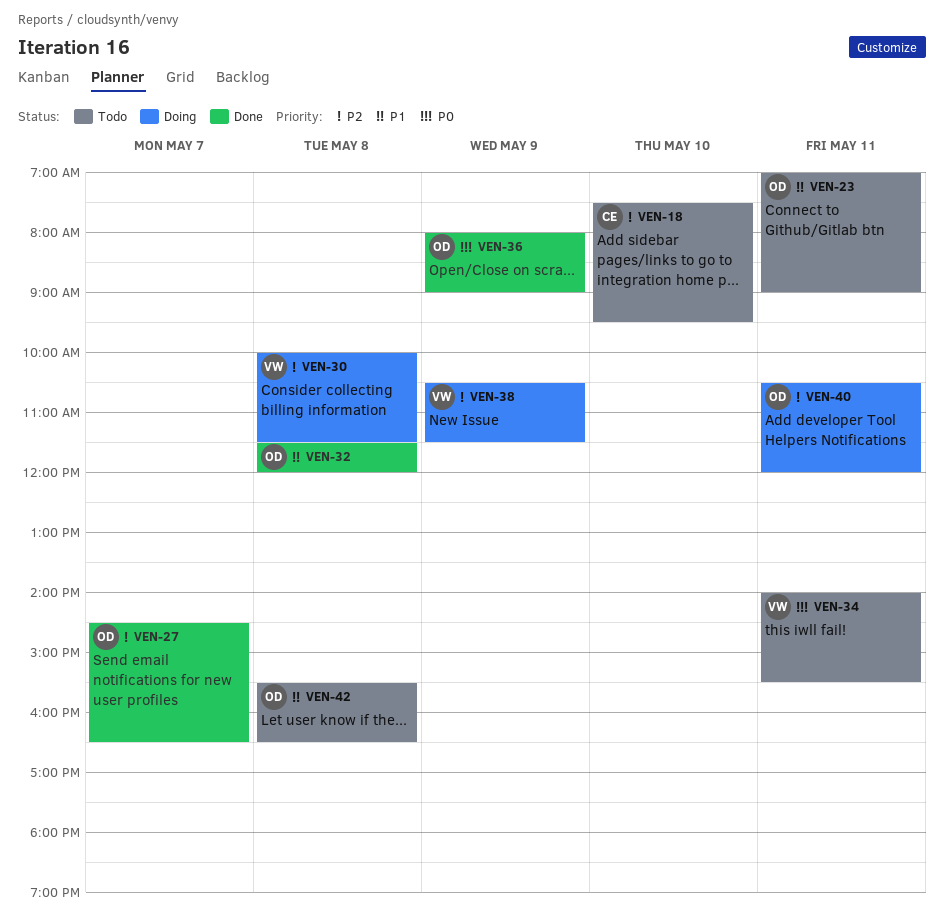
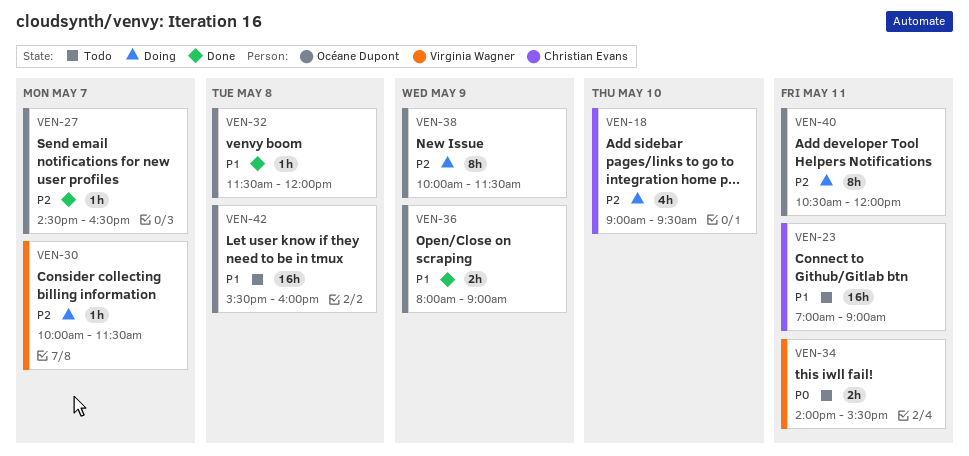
VEN-18, status: Todo -> Doing
VEN-18, begins: 07:30 -> 09:00
VEN-23, owner: Océane Dupont -> Christian Evans
VEN-30, day: May 8 -> May 7
VEN-36, priority: P0 -> P1
VEN-38, owner: Virginia Wagner -> Océane Dupont
VEN-38, begins: 10:30 -> 10:00
VEN-42, ends: 16:30 -> 16:00

